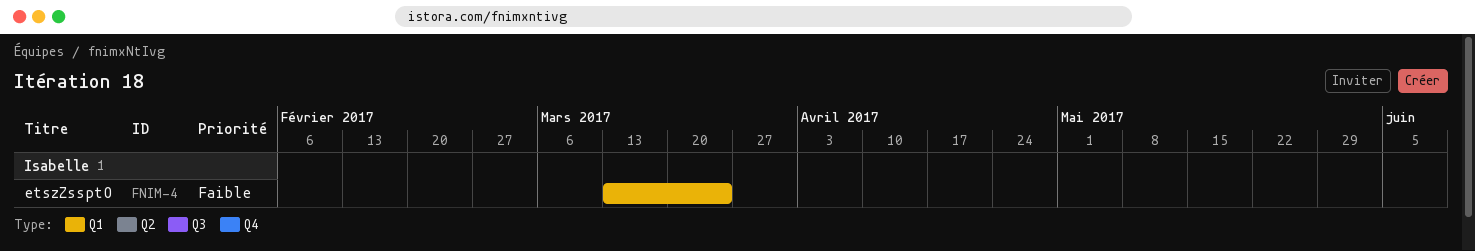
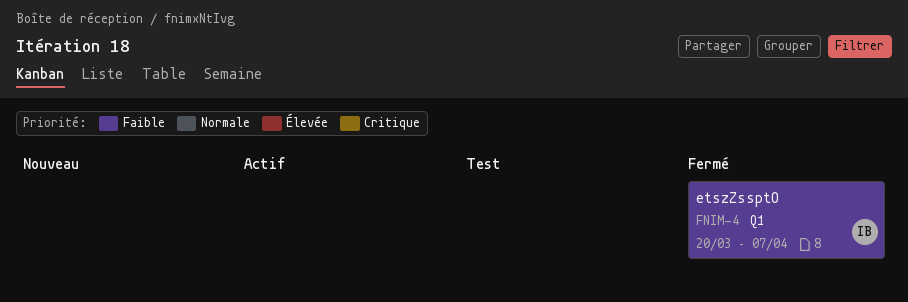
FNIM-4, start: Mar 13 -> Mar 20
FNIM-4, due: Mar 24 -> Apr 7

